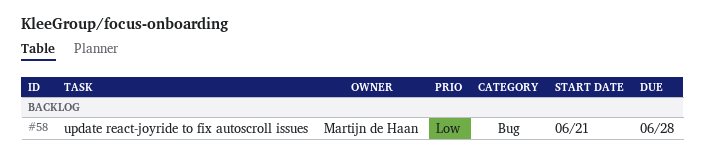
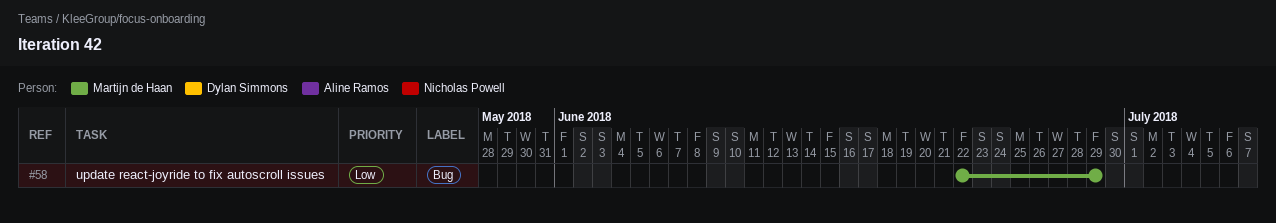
#58, start: Jun 21 -> Jun 22
#58, due: Jun 28 -> Jun 29

